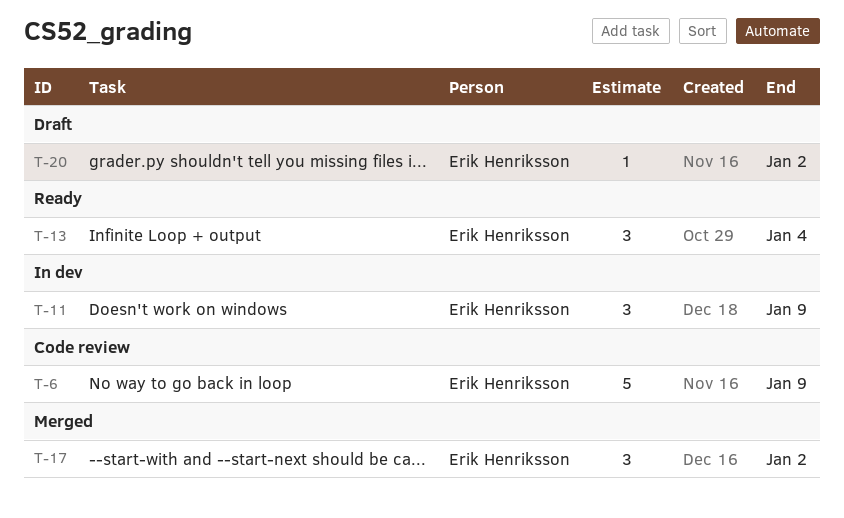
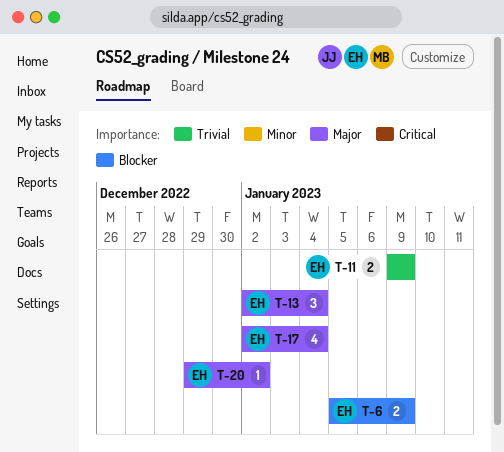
T-6, estimate: 5 -> 2
T-11, estimate: 3 -> 2
T-17, estimate: 3 -> 4
T-17, due: Jan 2 -> Jan 4

